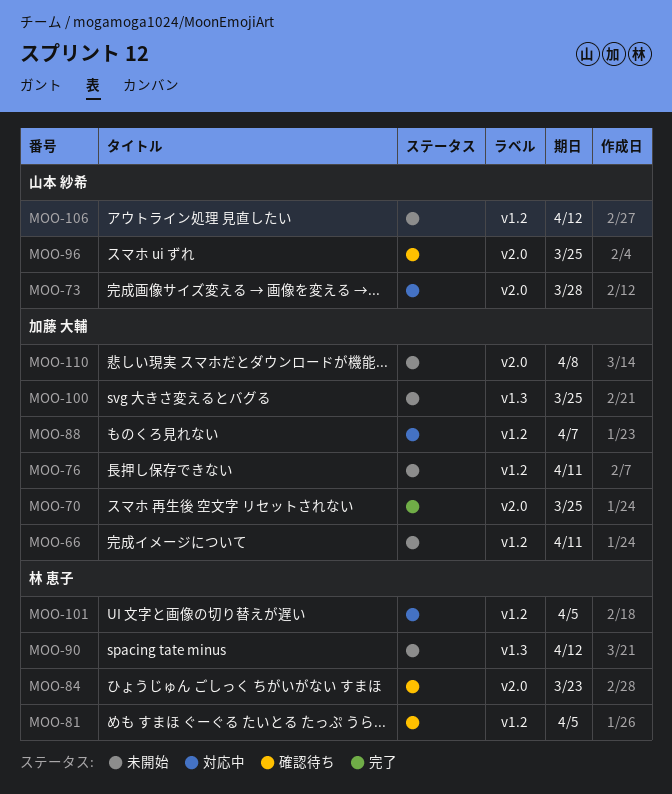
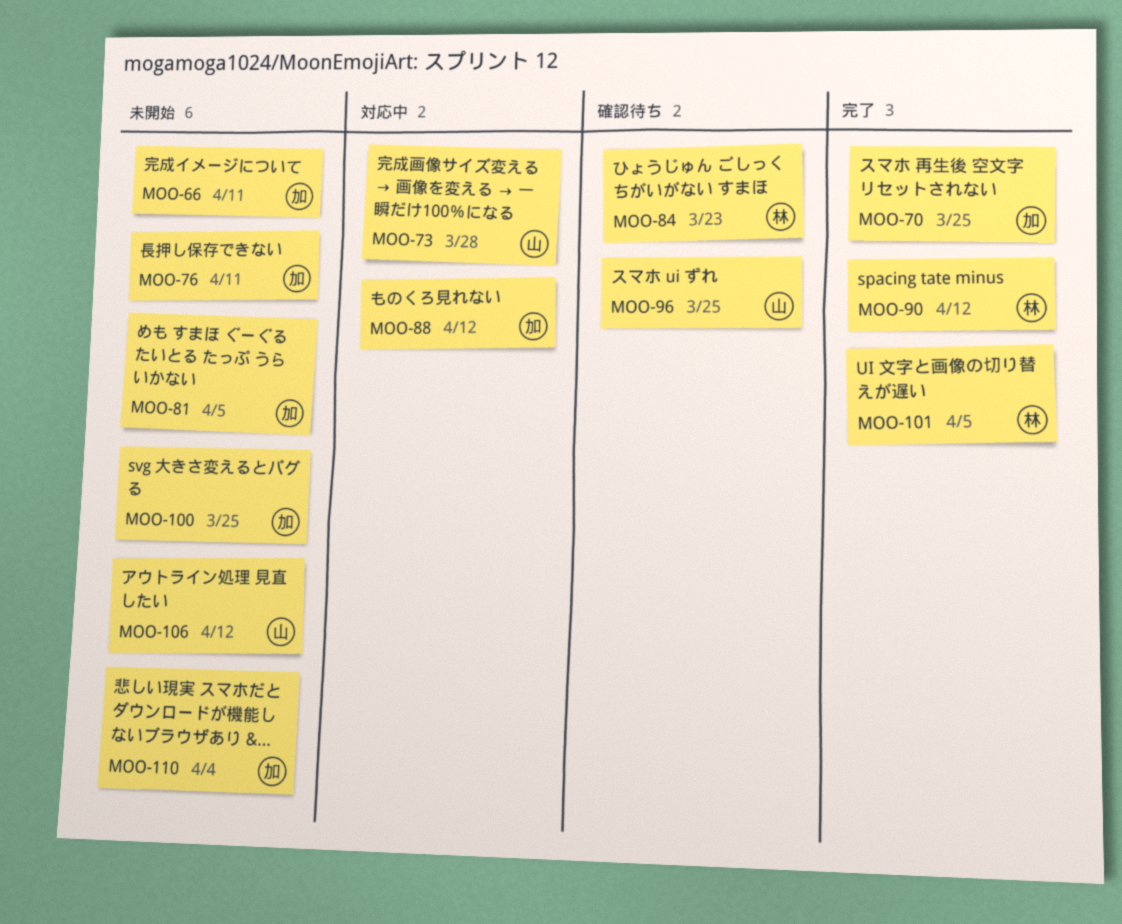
MOO-81, status: 確認待ち -> 未開始
MOO-81, owner: 林 恵子 -> 加藤 大輔
MOO-88, due: Apr 7 -> Apr 12
MOO-90, status: 未開始 -> 完了
MOO-101, status: 対応中 -> 完了
MOO-110, due: Apr 8 -> Apr 4

